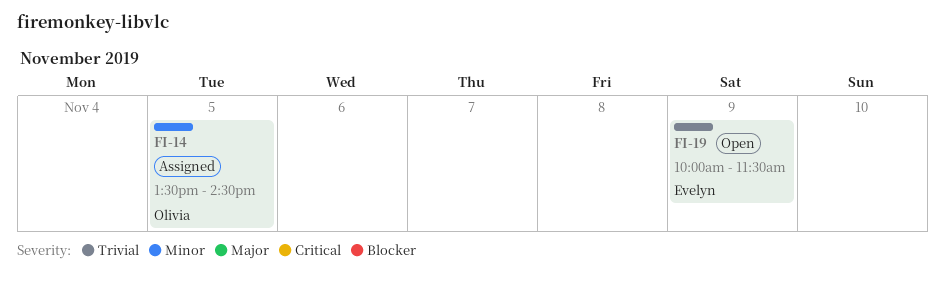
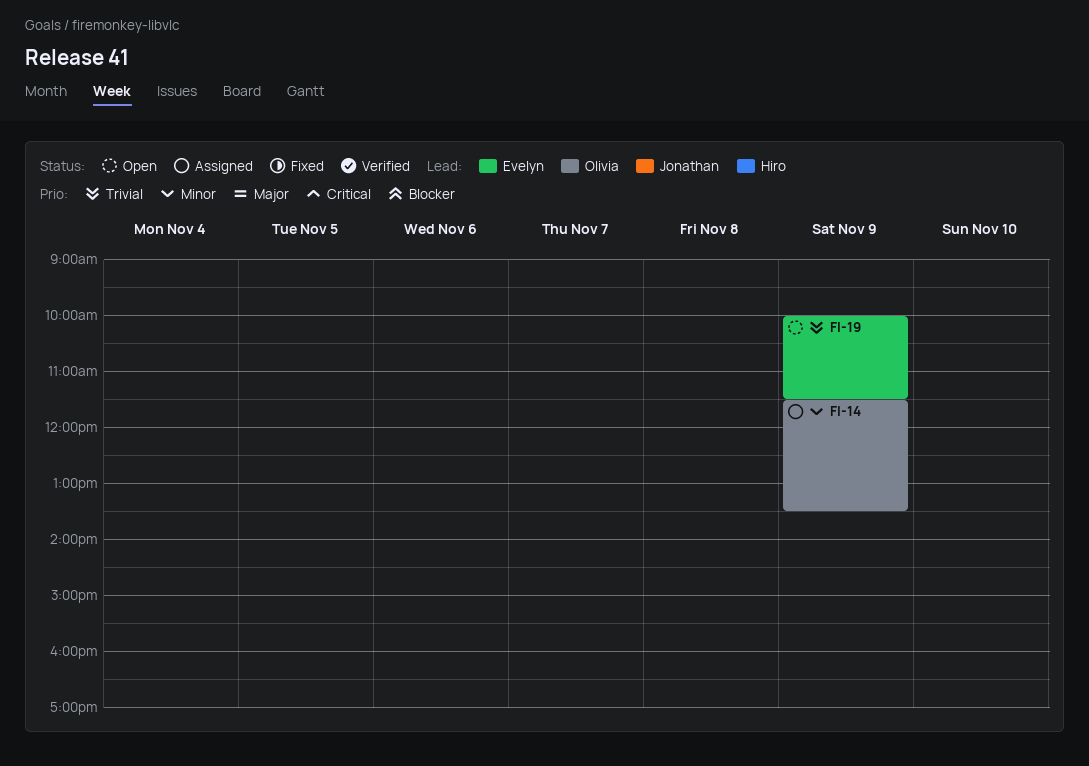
FI-14, day: Nov 5 -> Nov 9
FI-14, begins: 13:30 -> 11:30
FI-14, ends: 14:30 -> 13:30

